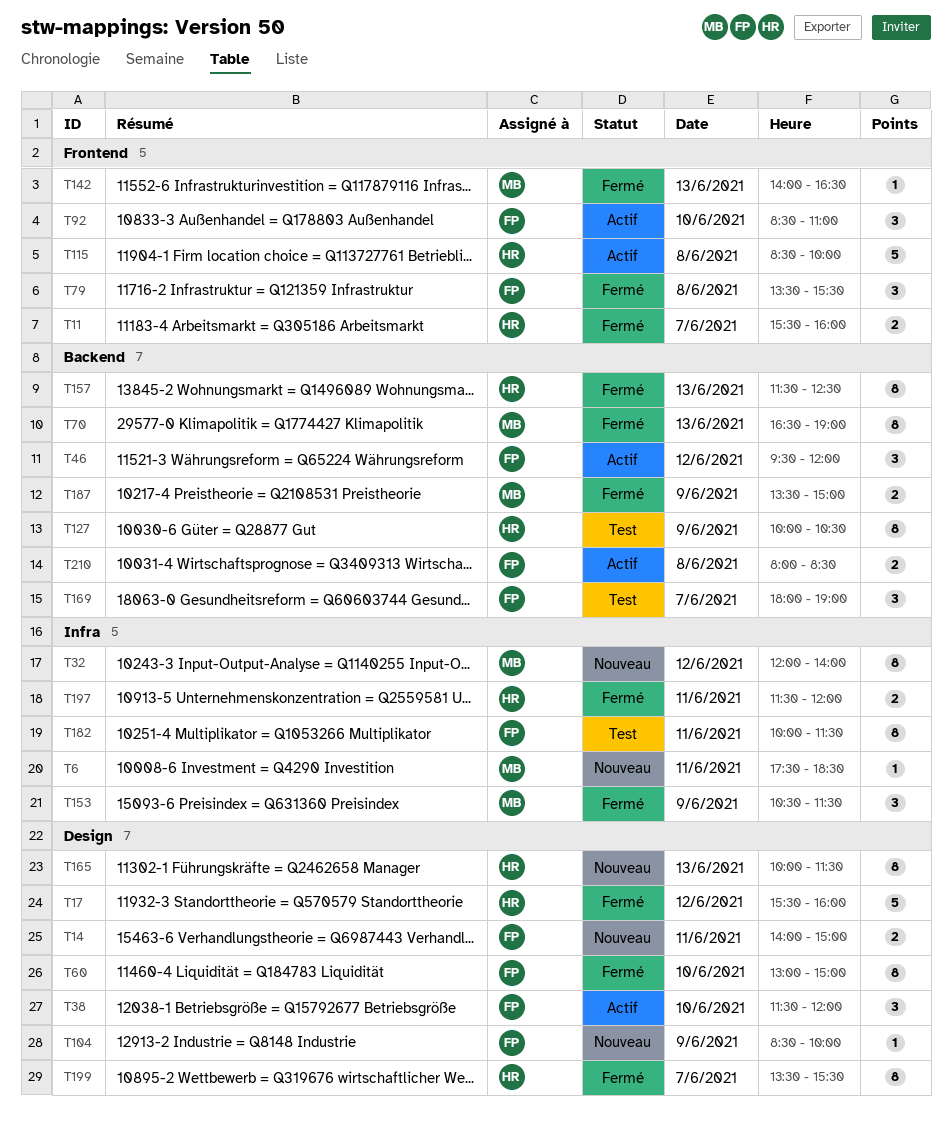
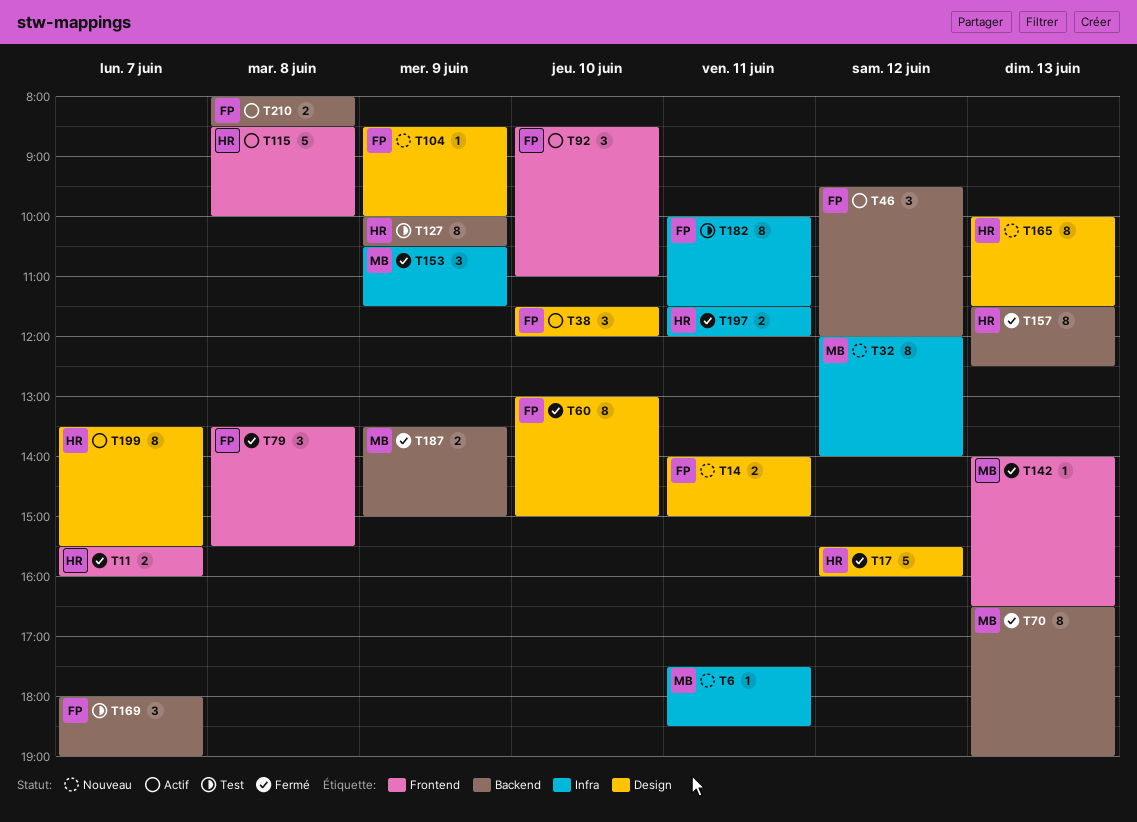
T199, status: Fermé -> Actif

